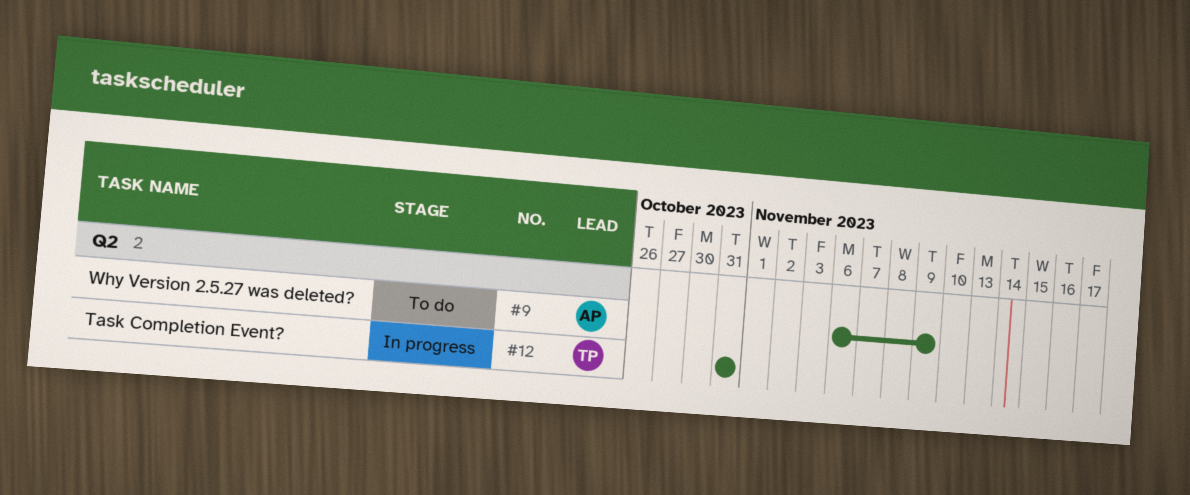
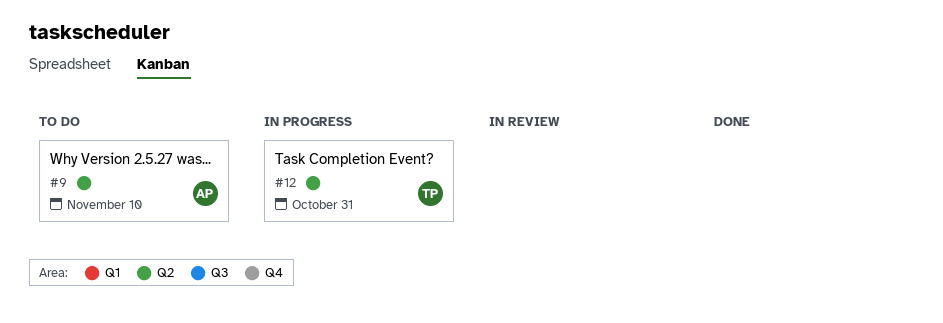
#9, due: Nov 9 -> Nov 10

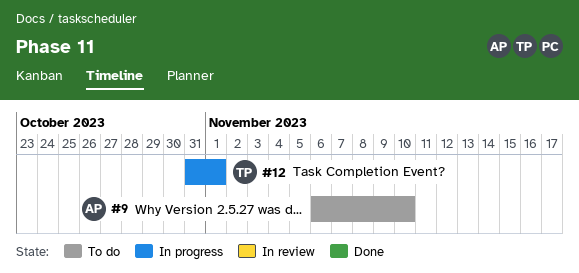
#12, due: Oct 31 -> Nov 1

